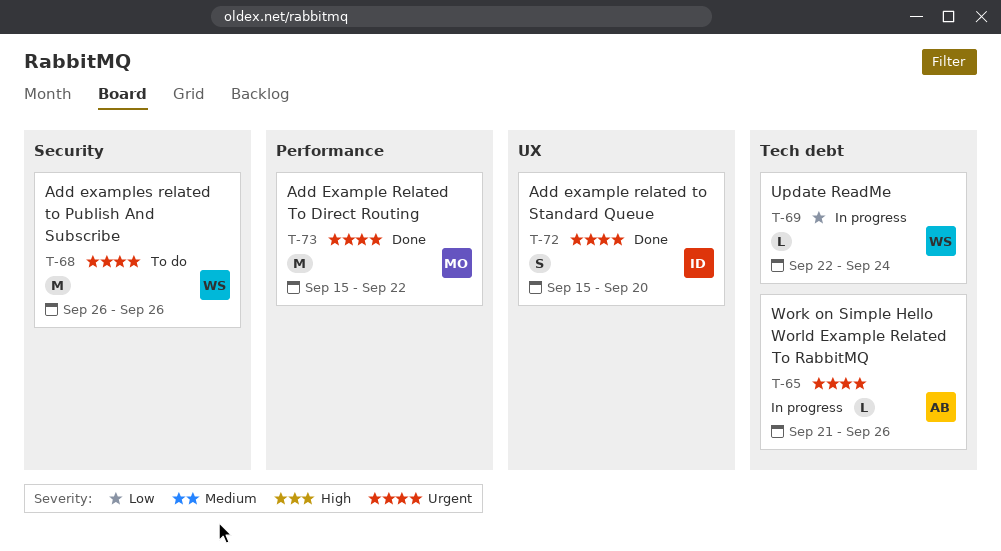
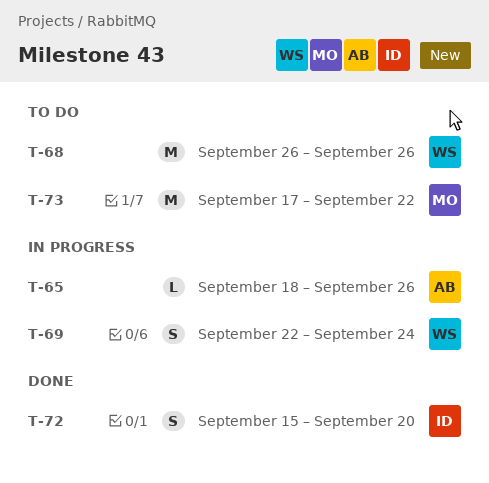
T-65, start: Sep 21 -> Sep 18
T-69, estimate: L -> S
T-73, status: Done -> To do
T-73, start: Sep 15 -> Sep 17

